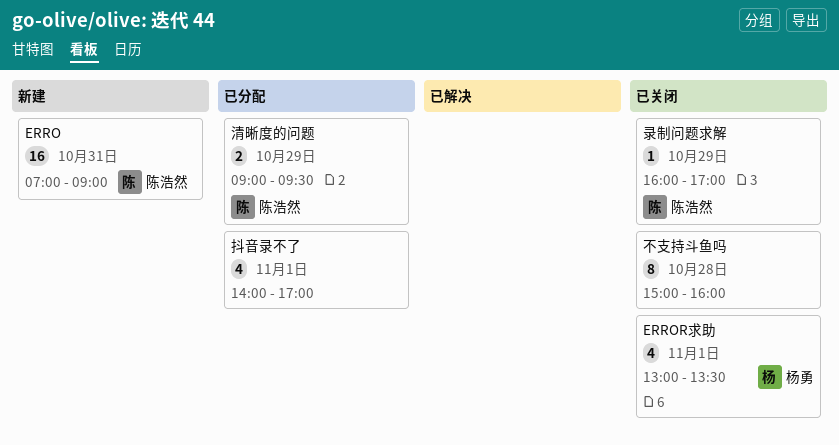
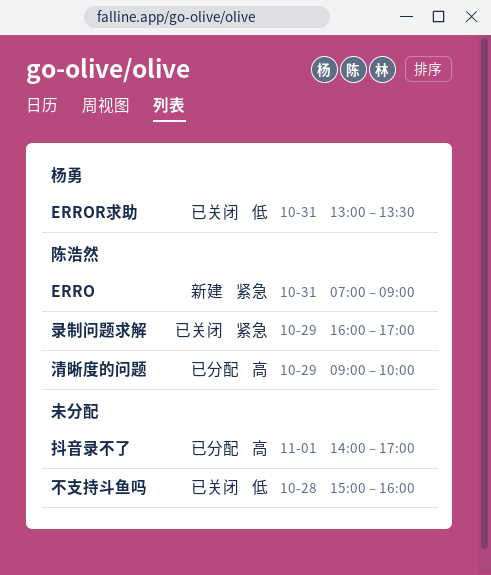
ERROR求助, day: Nov 1 -> Oct 31
清晰度的问题, ends: 09:30 -> 10:00

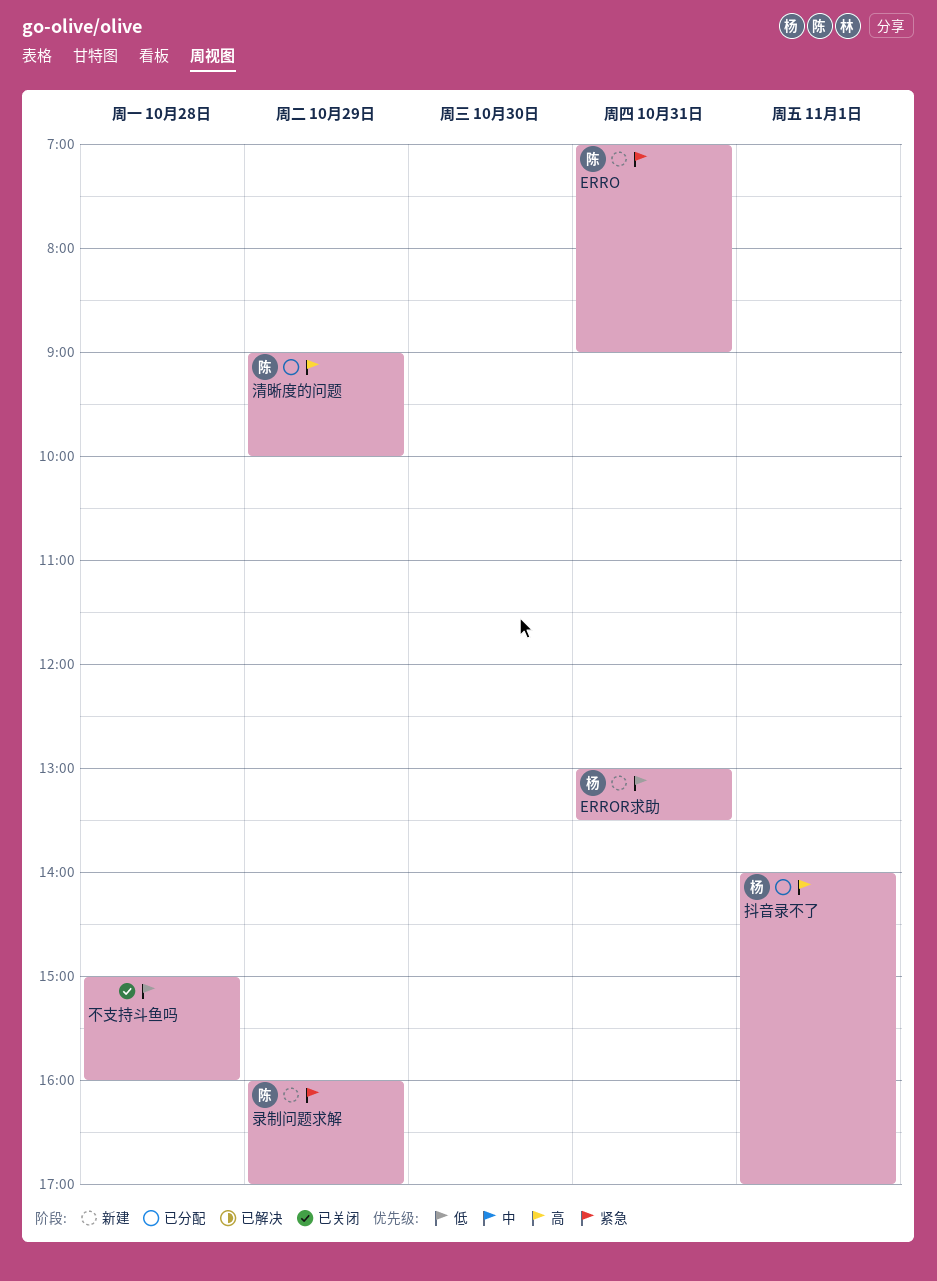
ERROR求助, status: 已关闭 -> 新建
录制问题求解, status: 已关闭 -> 新建
抖音录不了, owner: none -> 杨勇

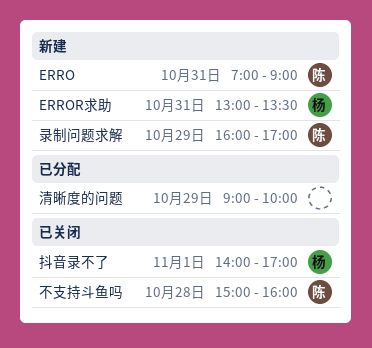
不支持斗鱼吗, owner: none -> 陈
抖音录不了, status: 已分配 -> 已关闭
清晰度的问题, owner: 陈 -> none

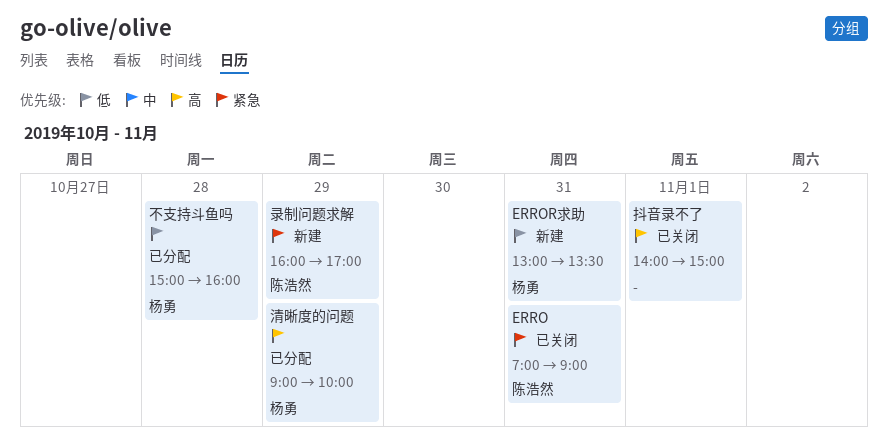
ERRO, status: 新建 -> 已关闭
不支持斗鱼吗, status: 已关闭 -> 已分配
不支持斗鱼吗, owner: 陈浩然 -> 杨勇
抖音录不了, owner: 杨勇 -> none
抖音录不了, ends: 17:00 -> 15:00
清晰度的问题, owner: none -> 杨勇

